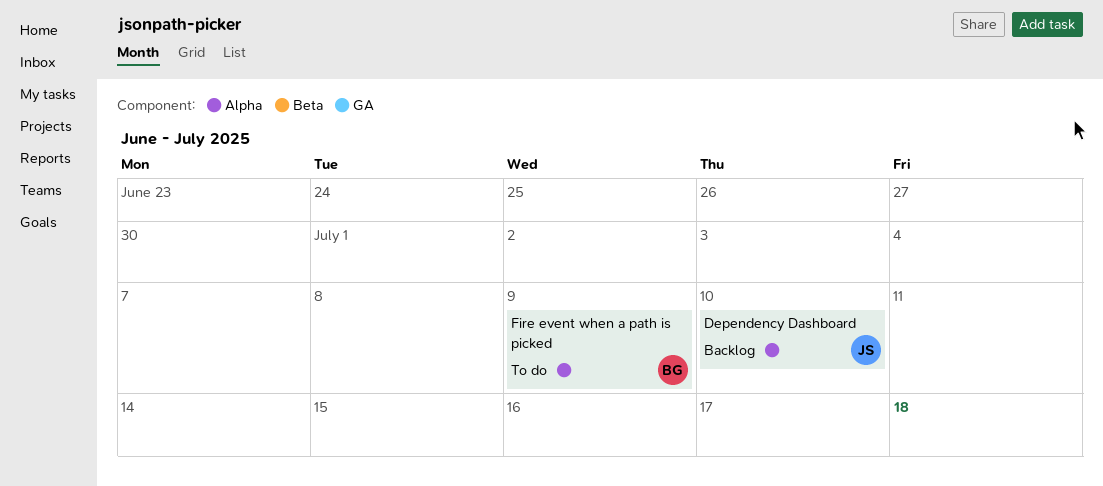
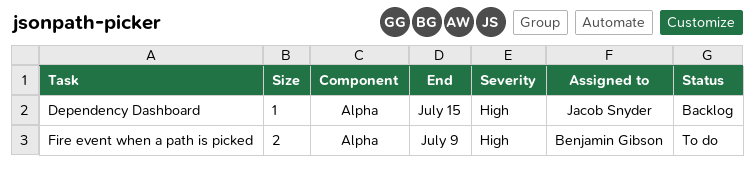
Dependency Dashboard, due: Jul 10 -> Jul 15

